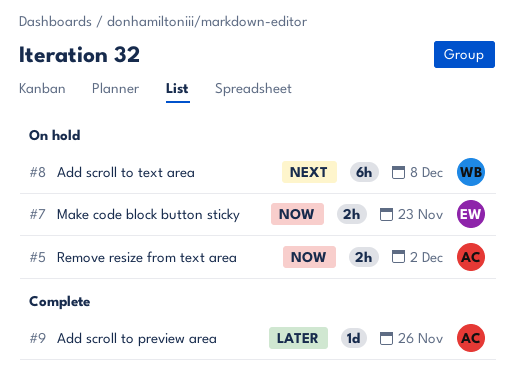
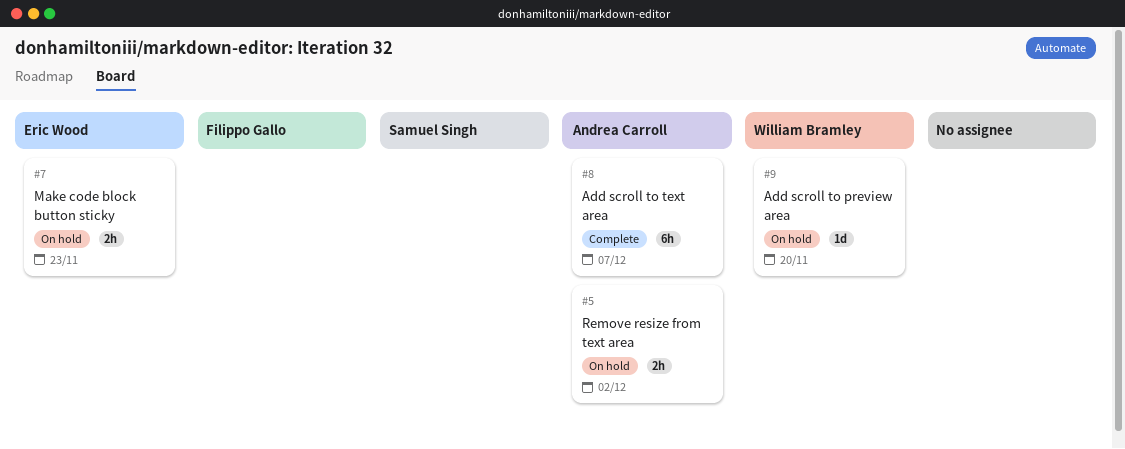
#8, status: On hold -> Complete
#8, owner: William Bramley -> Andrea Carroll
#8, due: Dec 8 -> Dec 7
#9, status: Complete -> On hold
#9, owner: Andrea Carroll -> William Bramley
#9, due: Nov 26 -> Nov 20

